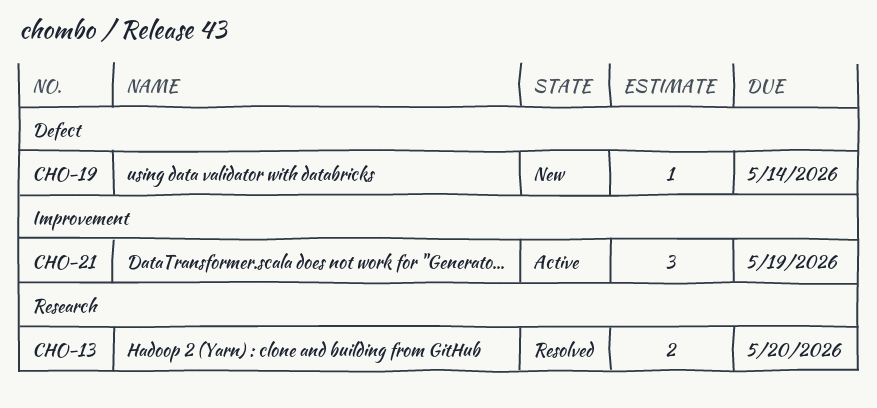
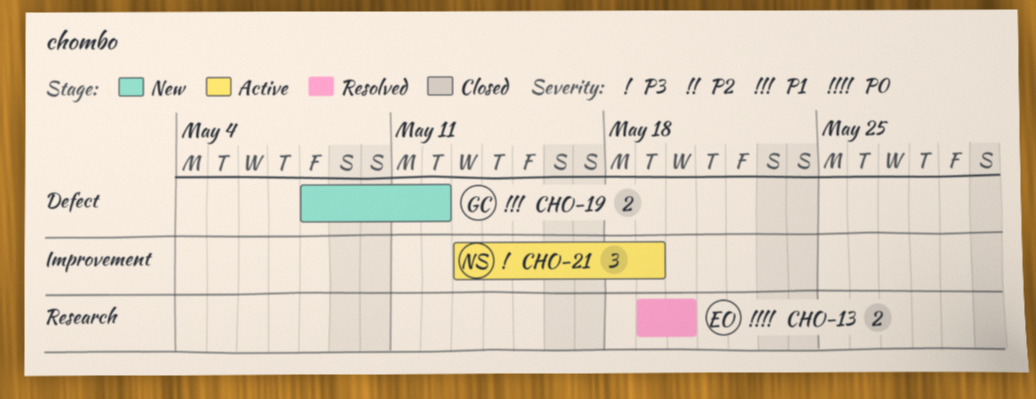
CHO-19, estimate: 1 -> 2
CHO-19, due: May 14 -> May 12

